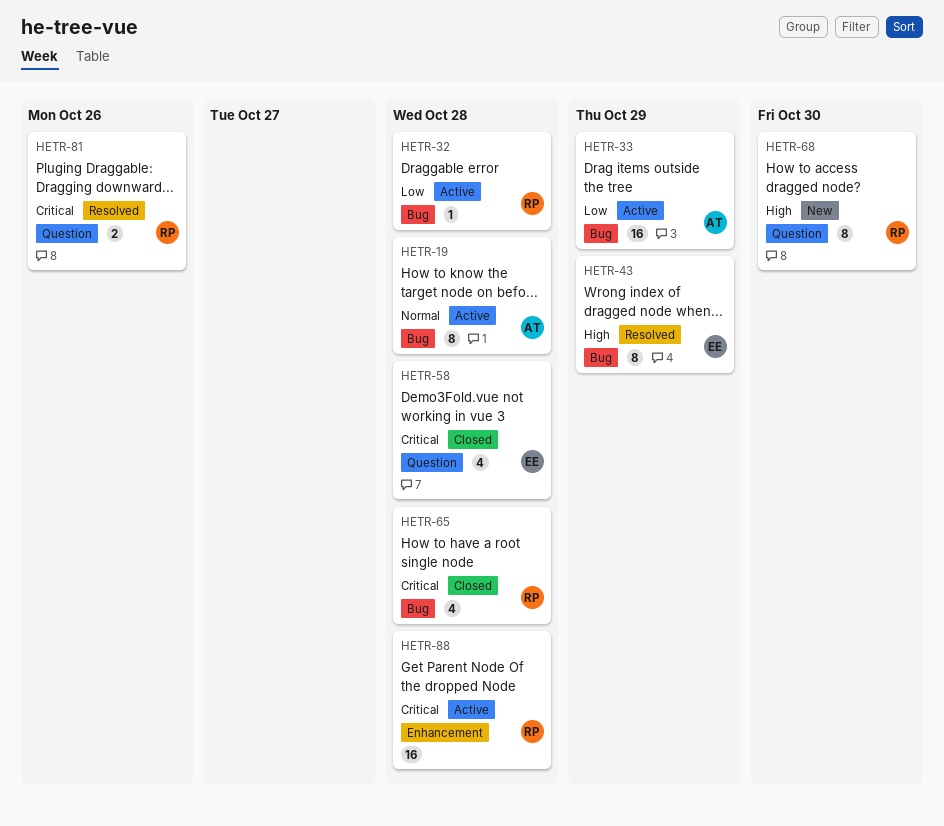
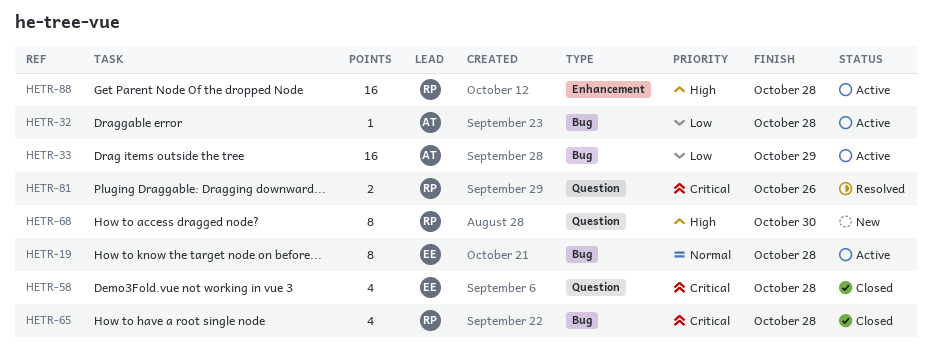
HETR-19, owner: AT -> EE
HETR-32, owner: RP -> AT
HETR-43: present -> none
HETR-88, priority: Critical -> High

